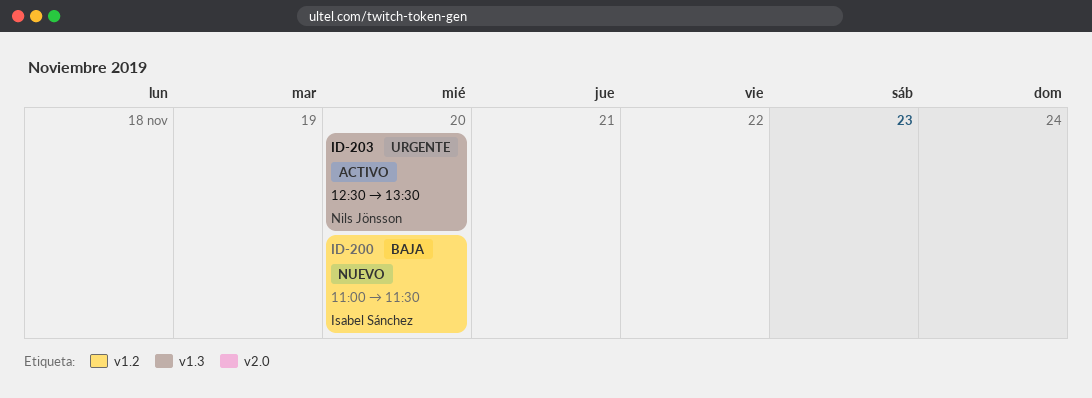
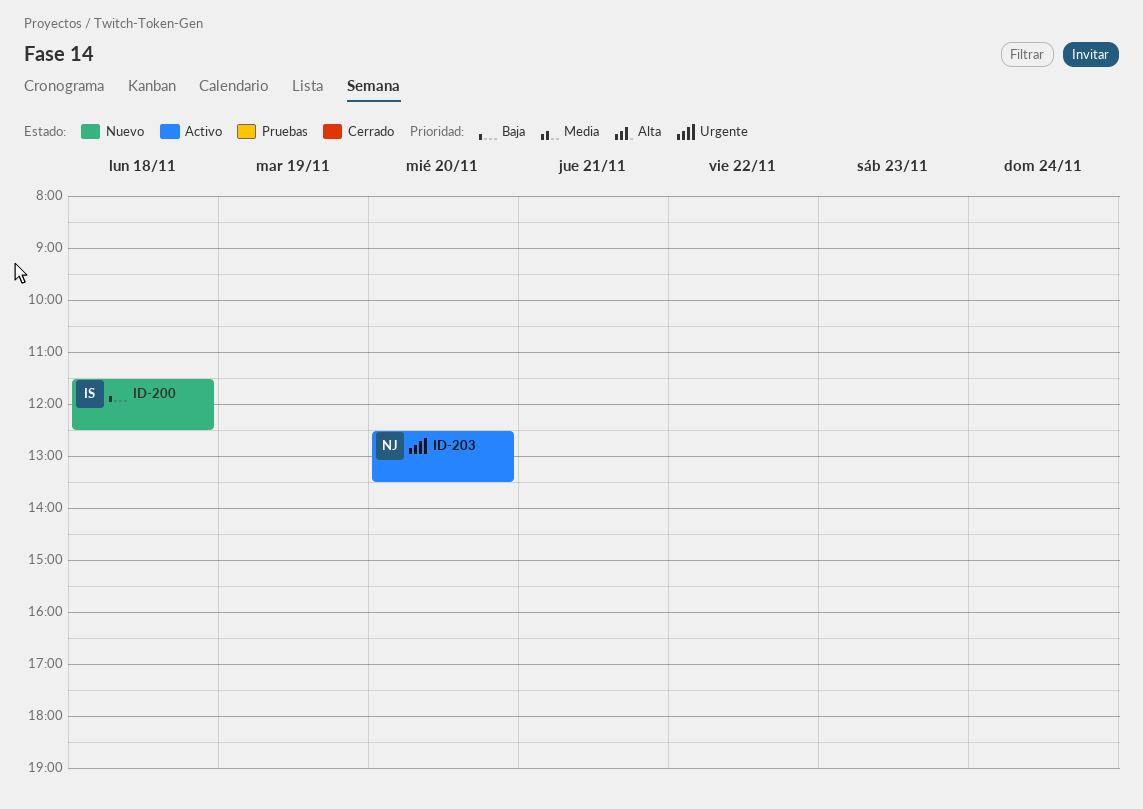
ID-200, day: Nov 20 -> Nov 18
ID-200, begins: 11:00 -> 11:30
ID-200, ends: 11:30 -> 12:30

